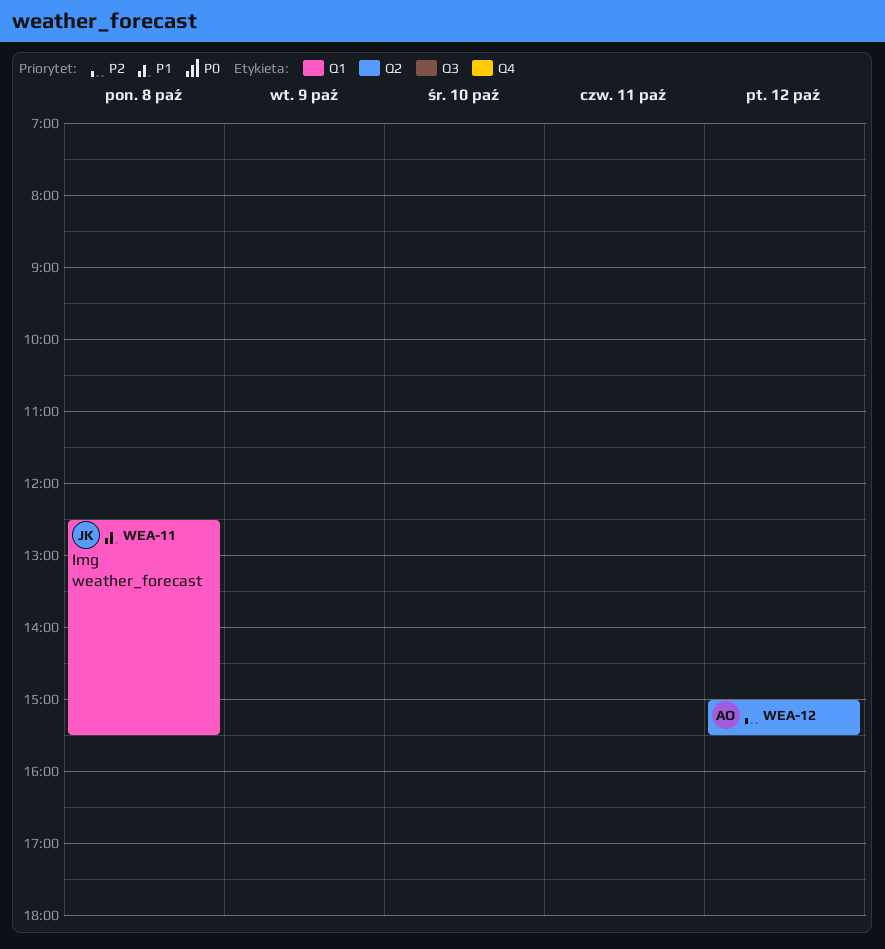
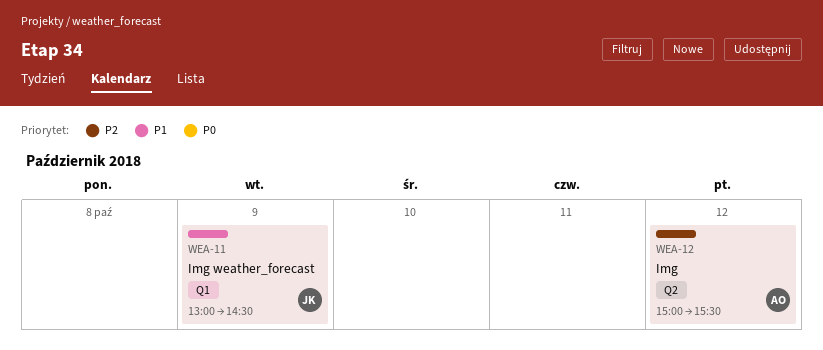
WEA-11, day: Oct 8 -> Oct 9
WEA-11, begins: 12:30 -> 13:00
WEA-11, ends: 15:30 -> 14:30

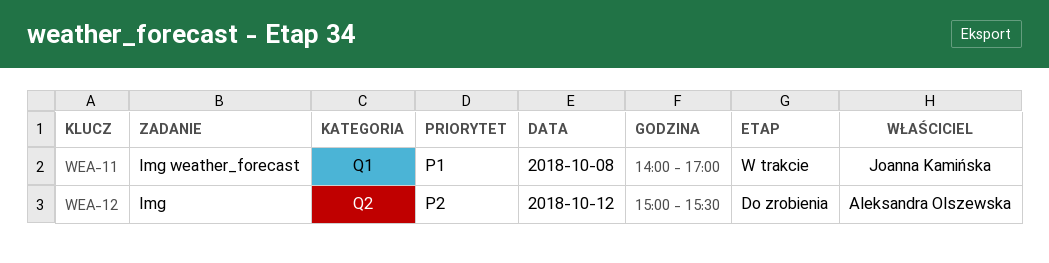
WEA-11, day: Oct 9 -> Oct 8
WEA-11, begins: 13:00 -> 14:00
WEA-11, ends: 14:30 -> 17:00

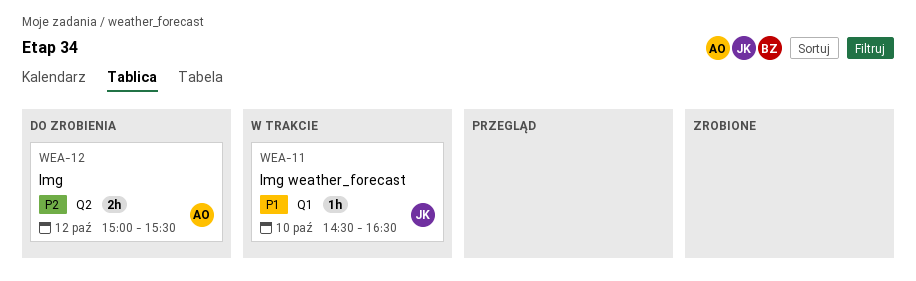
WEA-11, day: Oct 8 -> Oct 10
WEA-11, begins: 14:00 -> 14:30
WEA-11, ends: 17:00 -> 16:30

